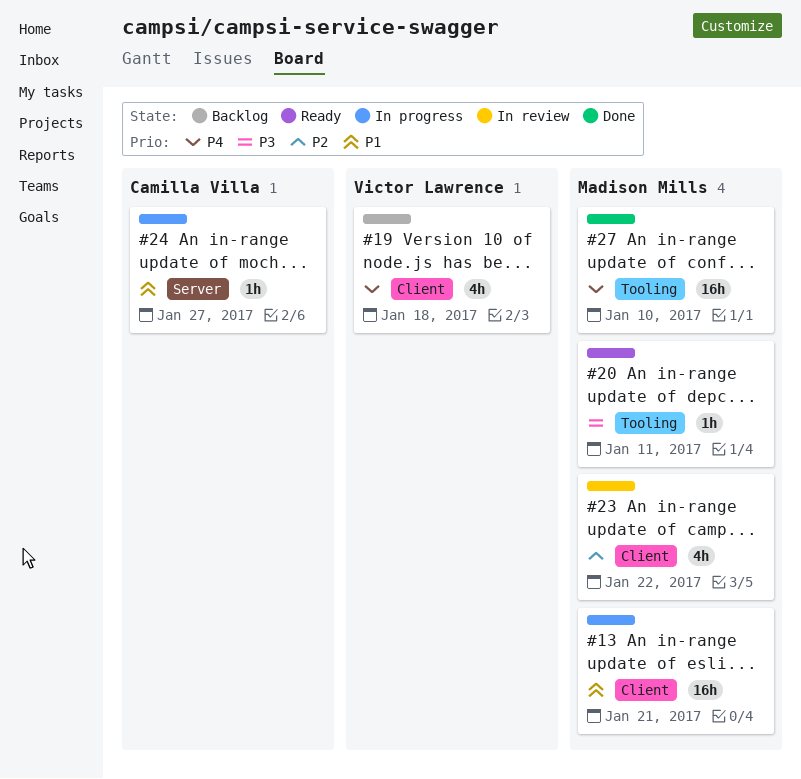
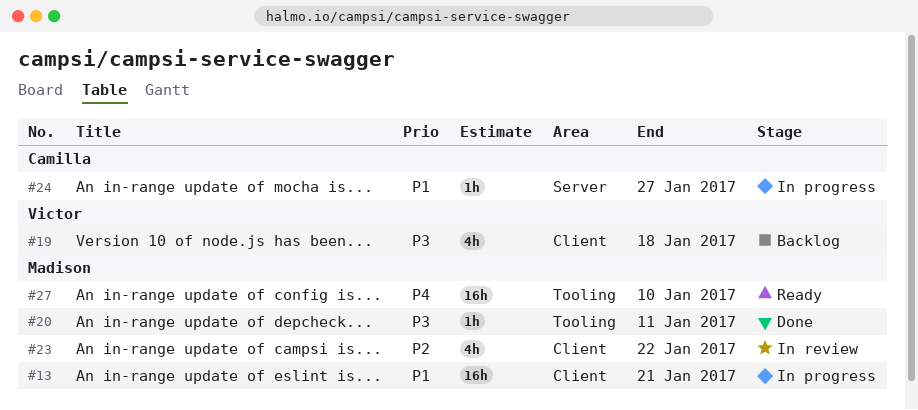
#19, priority: P4 -> P3
#20, status: Ready -> Done
#27, status: Done -> Ready

